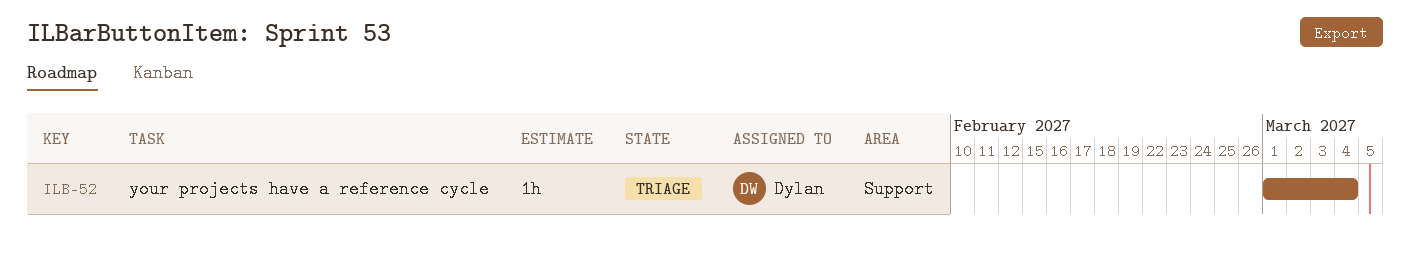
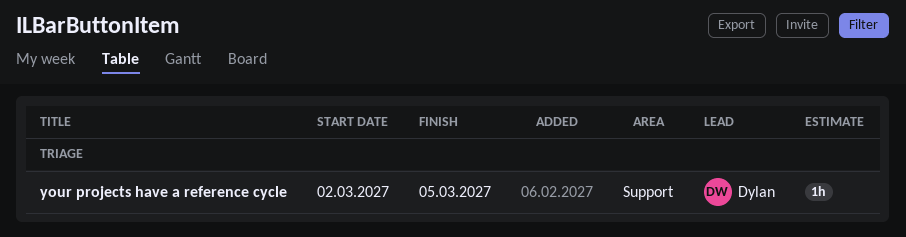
your projects have a reference cycle, start: Mar 1 -> Mar 2
your projects have a reference cycle, due: Mar 4 -> Mar 5

